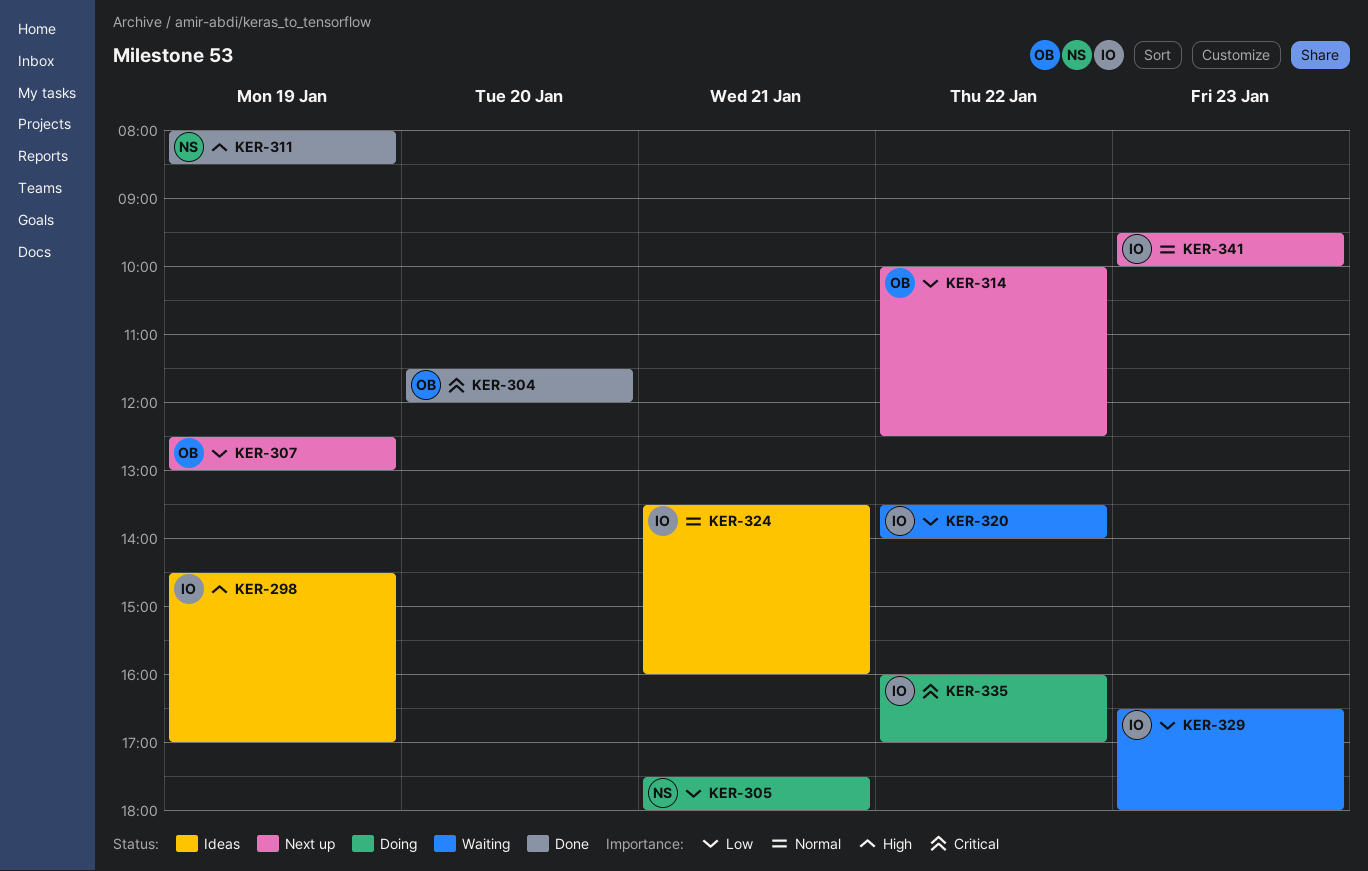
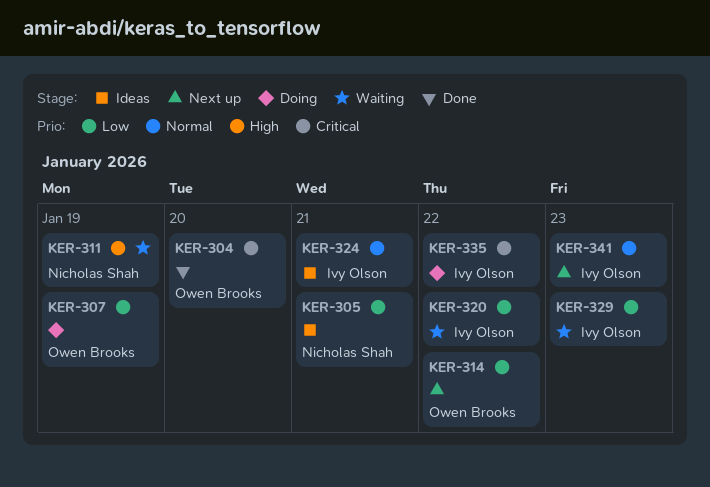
KER-298: present -> none
KER-305, status: Doing -> Ideas
KER-307, status: Next up -> Doing
KER-311, status: Done -> Waiting

